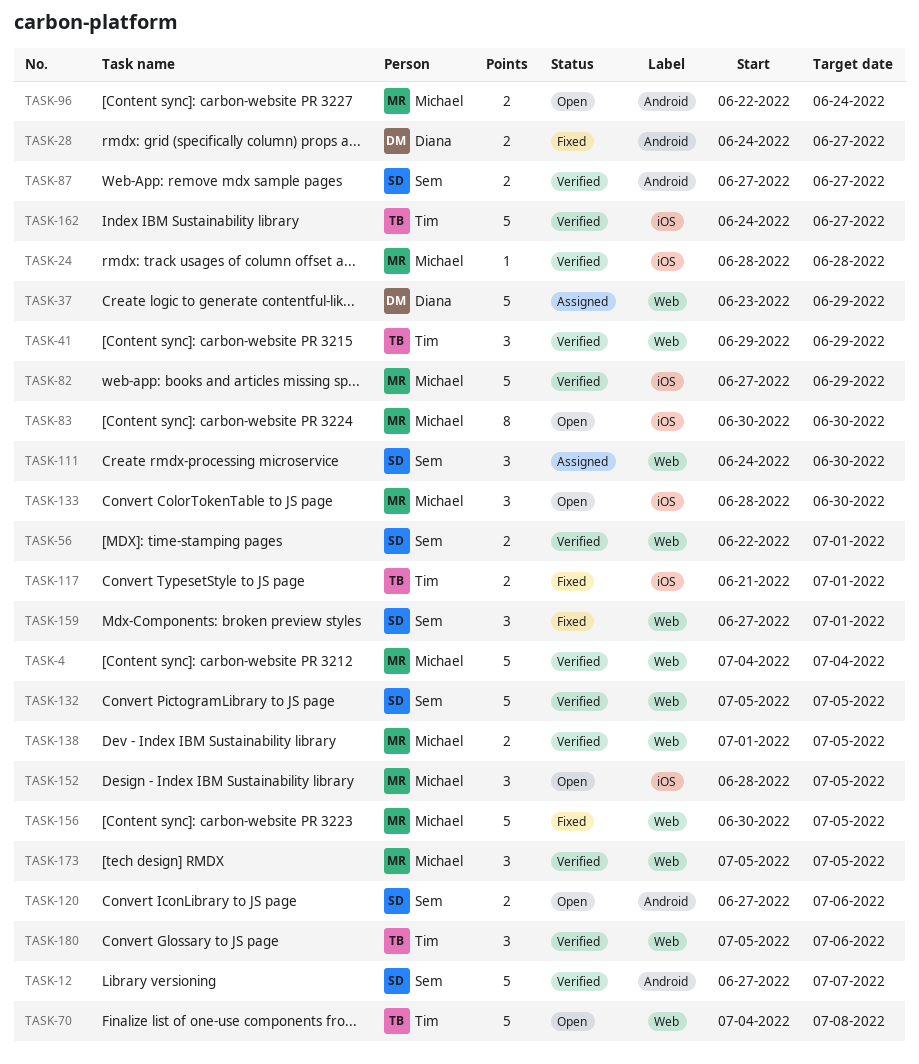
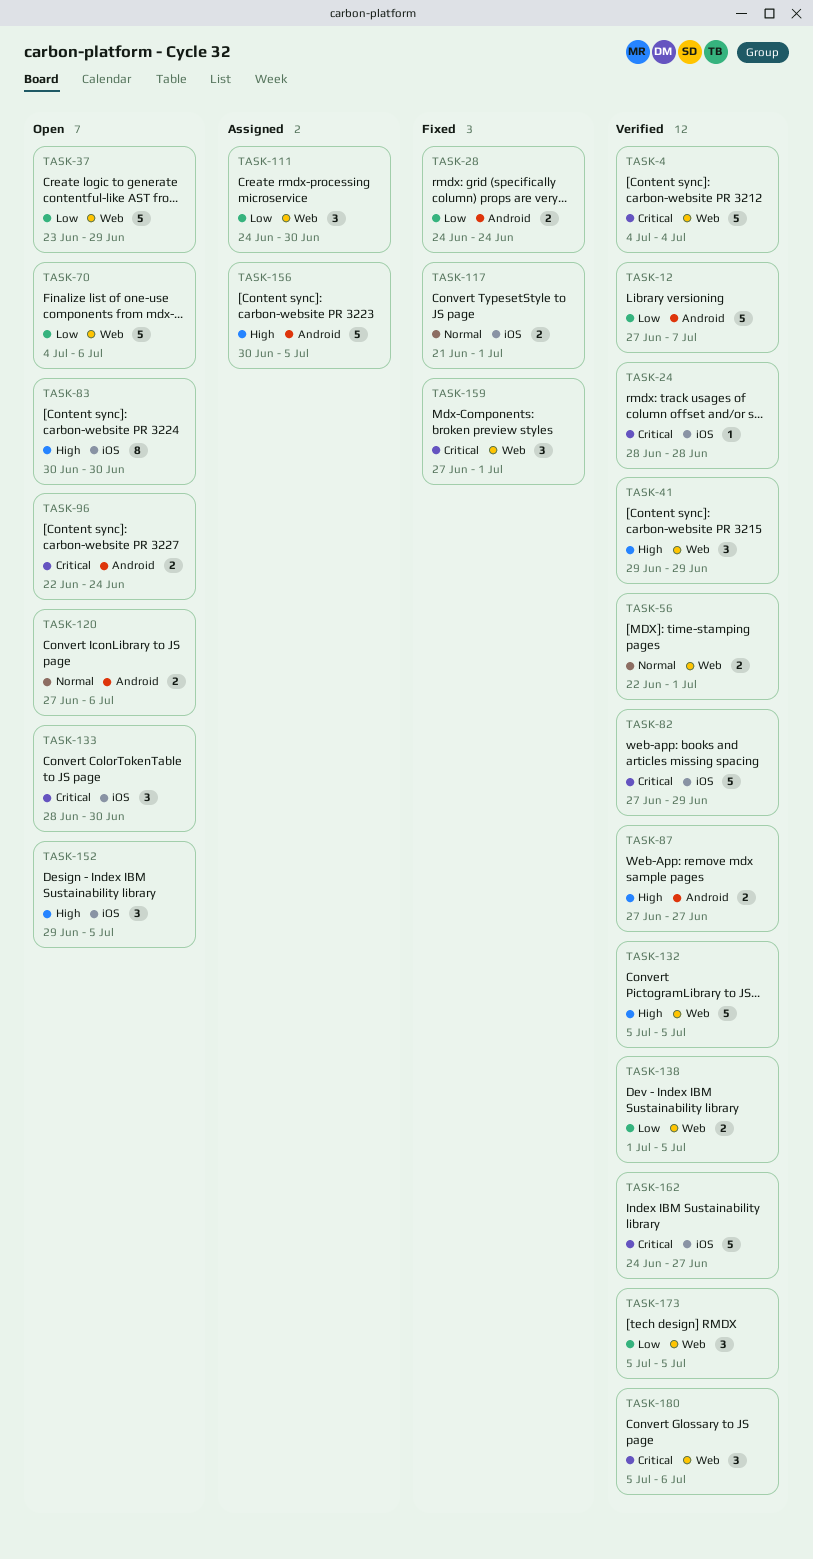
TASK-28, due: Jun 27 -> Jun 24
TASK-37, status: Assigned -> Open
TASK-70, due: Jul 8 -> Jul 6
TASK-152, start: Jun 28 -> Jun 29
TASK-156, status: Fixed -> Assigned
TASK-156, label: Web -> Android

